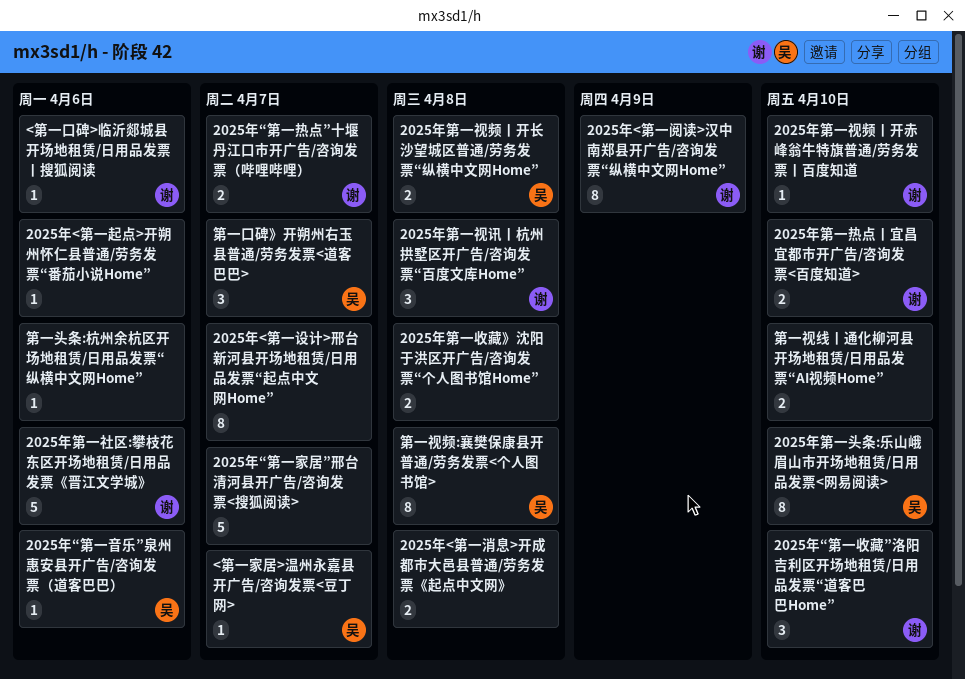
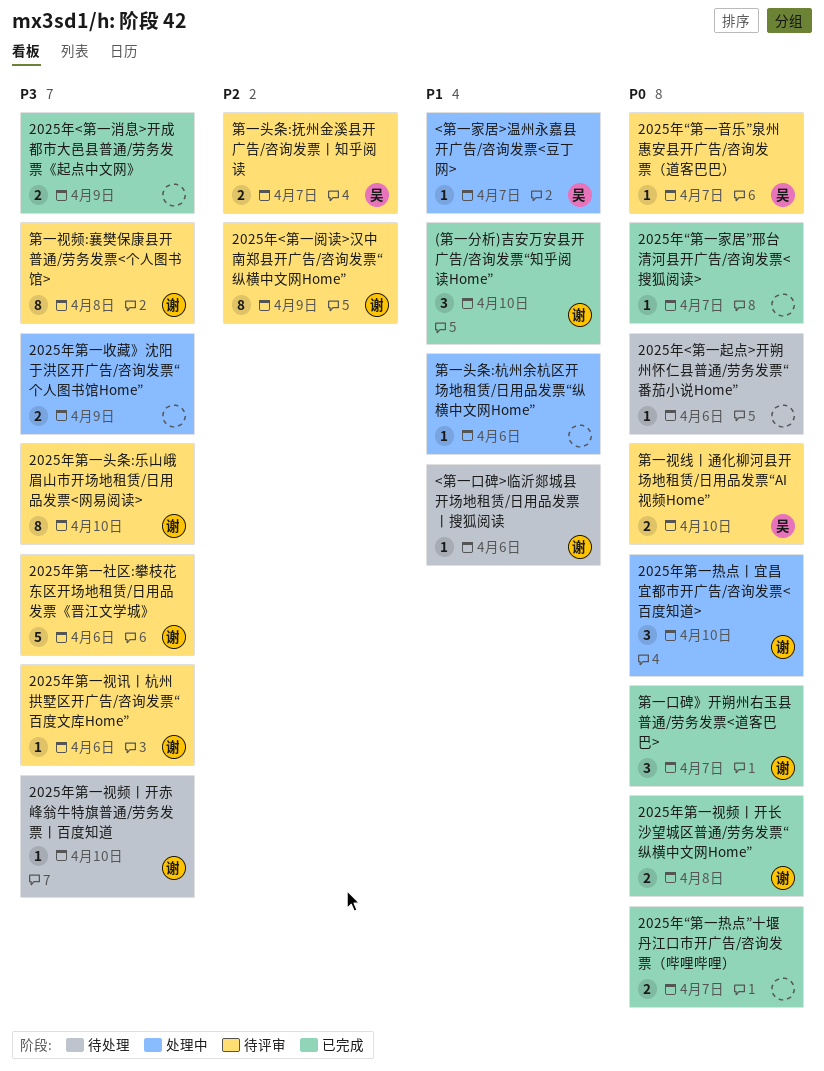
(第一分析)吉安万安县开广告/咨询发票“知乎阅读Home”: none -> present
2025年<第一消息>开成都市大邑县普通/劳务发票《起点中文网》, due: Apr 8 -> Apr 9
2025年<第一设计>邢台新河县开场地租赁/日用品发票“起点中文网Home”: present -> none
2025年“第一家居”邢台清河县开广告/咨询发票<搜狐阅读>, estimate: 5 -> 1
2025年“第一收藏”洛阳吉利区开场地租赁/日用品发票“道客巴巴Home”: present -> none
2025年“第一热点”十堰丹江口市开广告/咨询发票（哔哩哔哩）, owner: 谢 -> none
2025年“第一音乐”泉州惠安县开广告/咨询发票（道客巴巴）, due: Apr 6 -> Apr 7
2025年第一头条:乐山峨眉山市开场地租赁/日用品发票<网易阅读>, owner: 吴 -> 谢
2025年第一收藏》沈阳于洪区开广告/咨询发票“个人图书馆Home”, due: Apr 8 -> Apr 9
2025年第一热点丨宜昌宜都市开广告/咨询发票<百度知道>, estimate: 2 -> 3
2025年第一视讯丨杭州拱墅区开广告/咨询发票“百度文库Home”, estimate: 3 -> 1
2025年第一视讯丨杭州拱墅区开广告/咨询发票“百度文库Home”, due: Apr 8 -> Apr 6
2025年第一视频丨开长沙望城区普通/劳务发票“纵横中文网Home”, owner: 吴 -> 谢
第一口碑》开朔州右玉县普通/劳务发票<道客巴巴>, owner: 吴 -> 谢
第一头条:抚州金溪县开广告/咨询发票丨知乎阅读: none -> present
第一视线丨通化柳河县开场地租赁/日用品发票“AI视频Home”, owner: none -> 吴
第一视频:襄樊保康县开普通/劳务发票<个人图书馆>, owner: 吴 -> 谢

